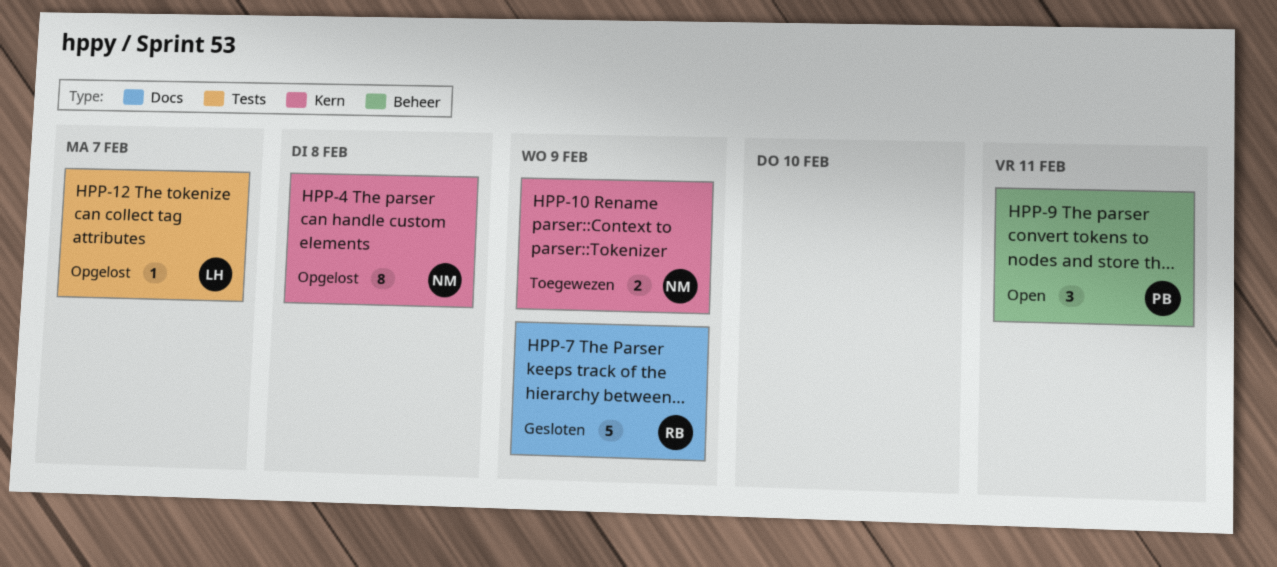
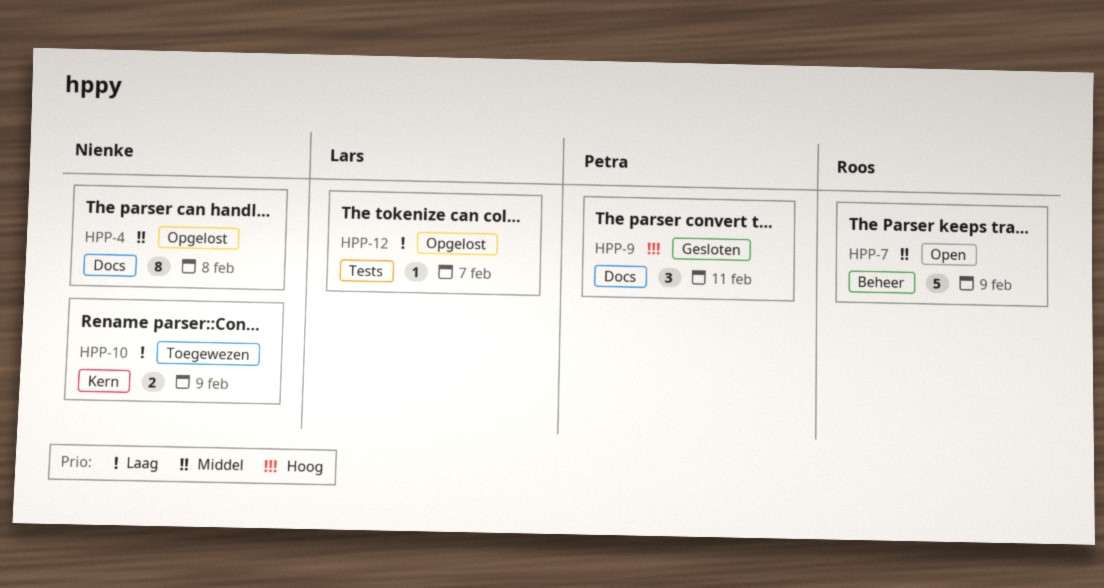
HPP-4, label: Kern -> Docs
HPP-7, status: Gesloten -> Open
HPP-7, label: Docs -> Beheer
HPP-9, status: Open -> Gesloten
HPP-9, label: Beheer -> Docs

